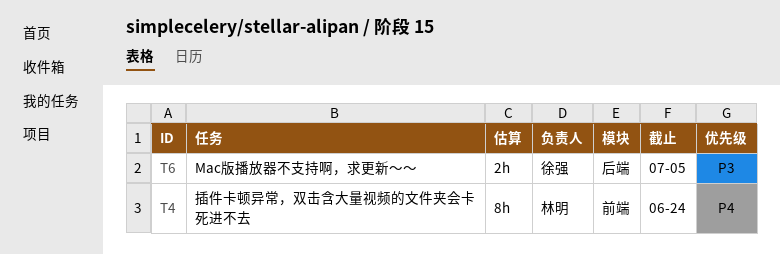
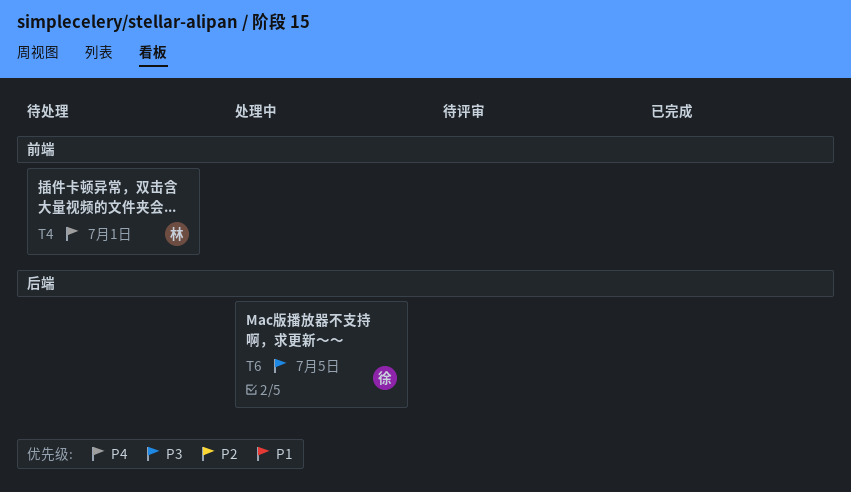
T4, due: Jun 24 -> Jul 1

